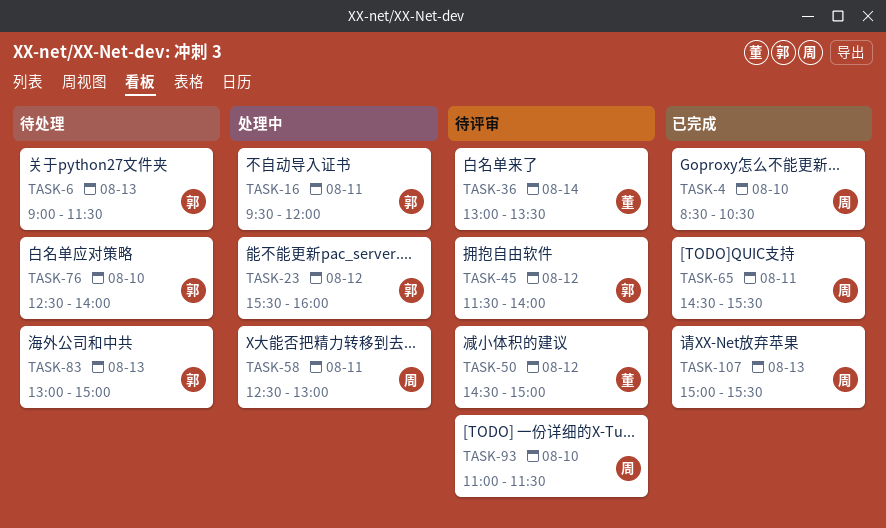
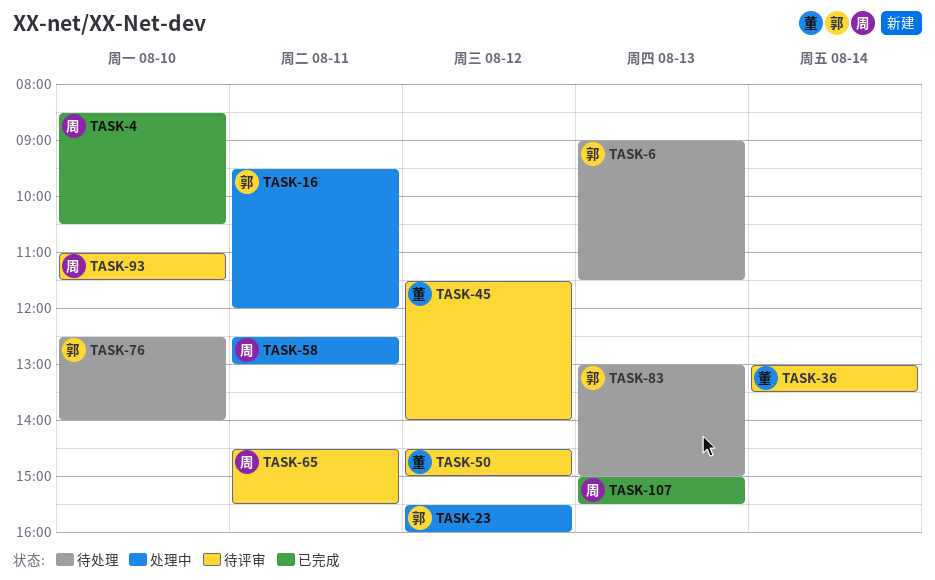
TASK-45, owner: 郭 -> 董
TASK-65, status: 已完成 -> 待评审

